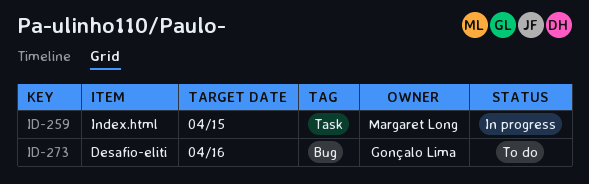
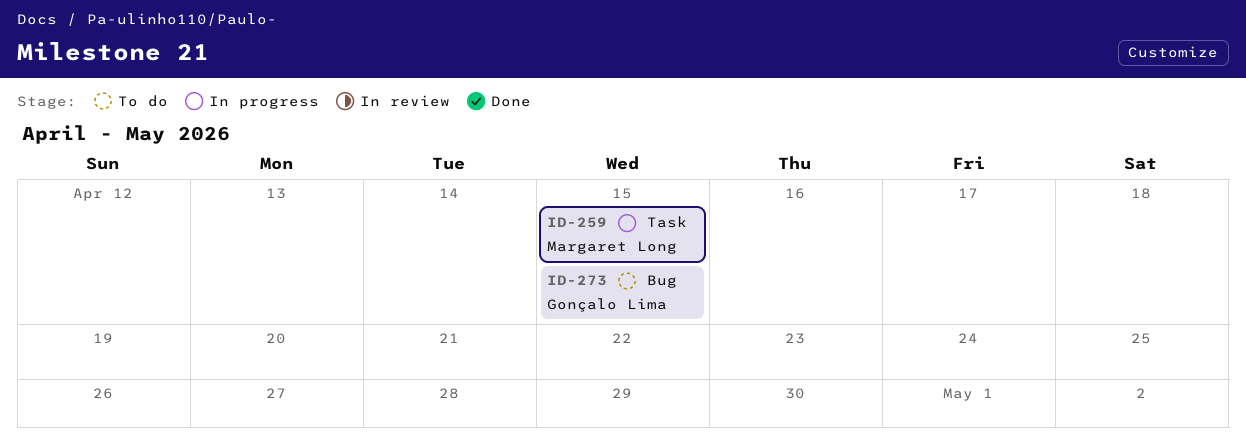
ID-273, due: Apr 16 -> Apr 15

